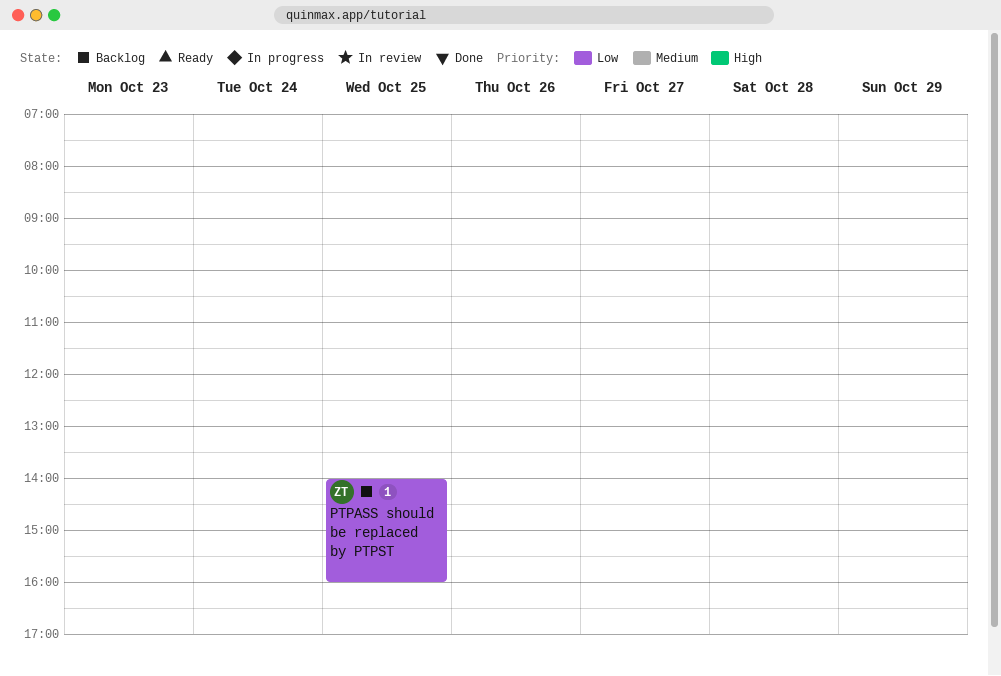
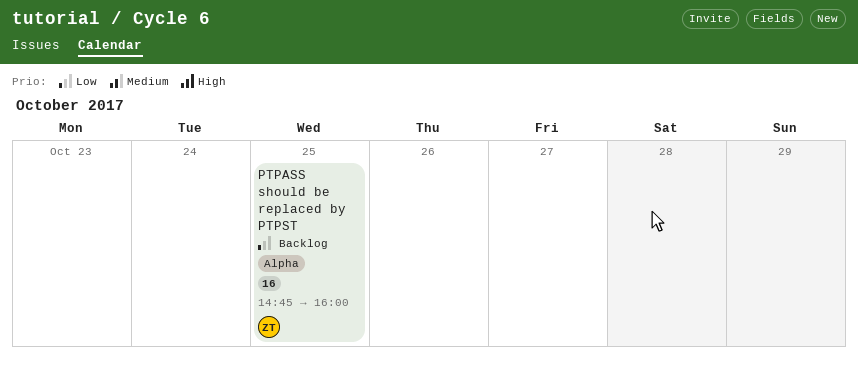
PTPASS should be replaced by PTPST, estimate: 1 -> 16
PTPASS should be replaced by PTPST, begins: 14:00 -> 14:45

